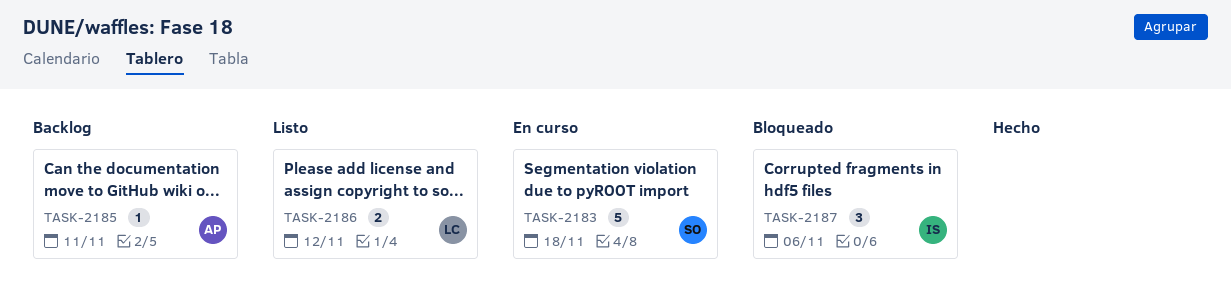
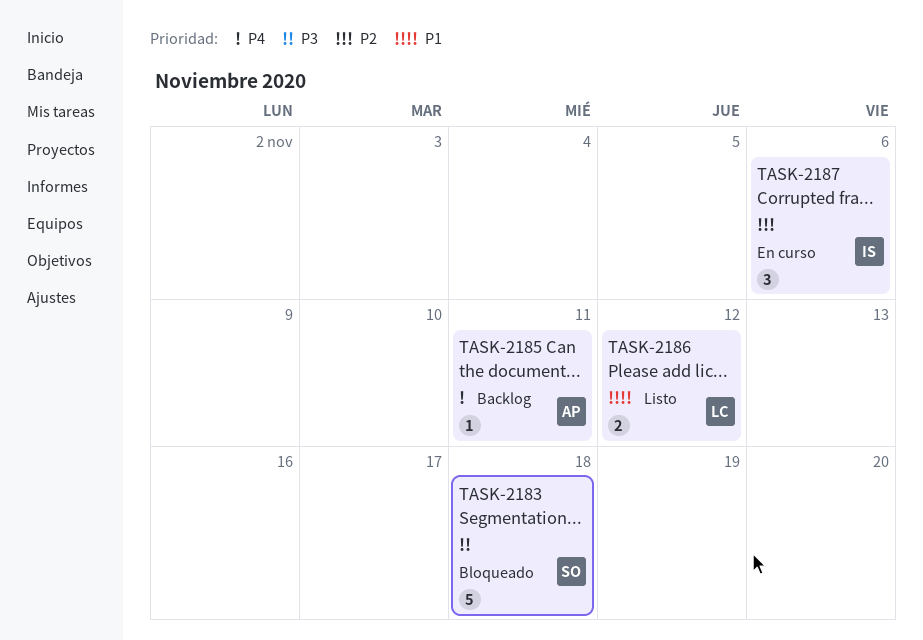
TASK-2183, status: En curso -> Bloqueado
TASK-2187, status: Bloqueado -> En curso

